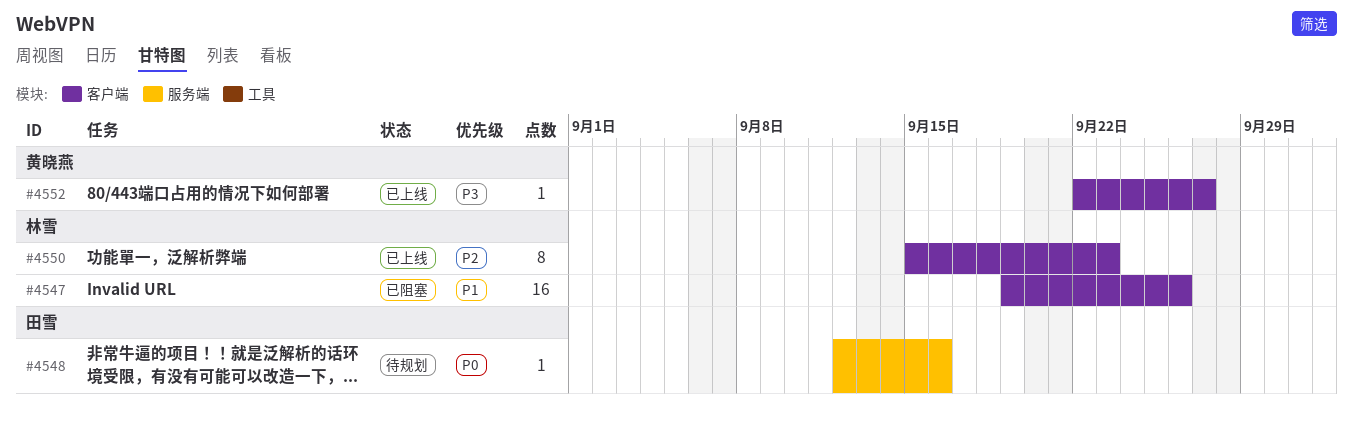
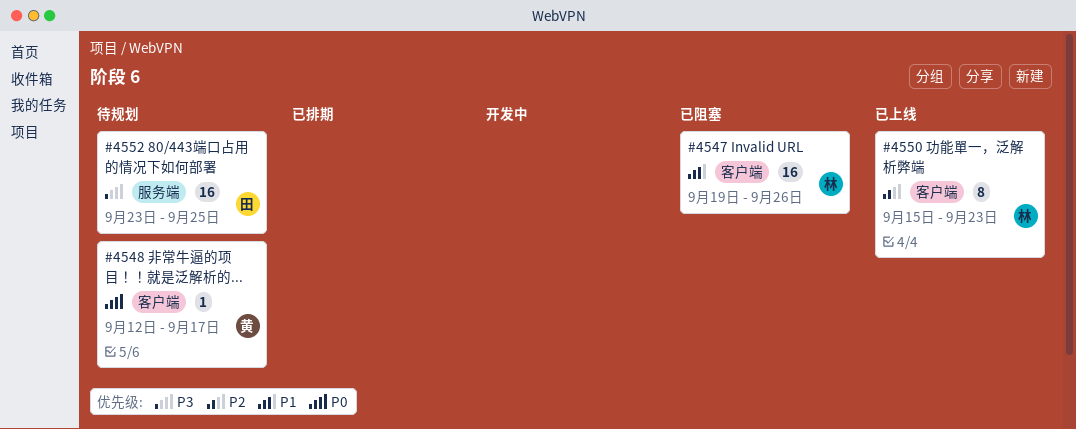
#4548, owner: 田雪 -> 黄晓燕
#4548, label: 服务端 -> 客户端
#4548, due: Sep 16 -> Sep 17
#4552, status: 已上线 -> 待规划
#4552, owner: 黄晓燕 -> 田雪
#4552, label: 客户端 -> 服务端
#4552, estimate: 1 -> 16
#4552, start: Sep 22 -> Sep 23
#4552, due: Sep 27 -> Sep 25

